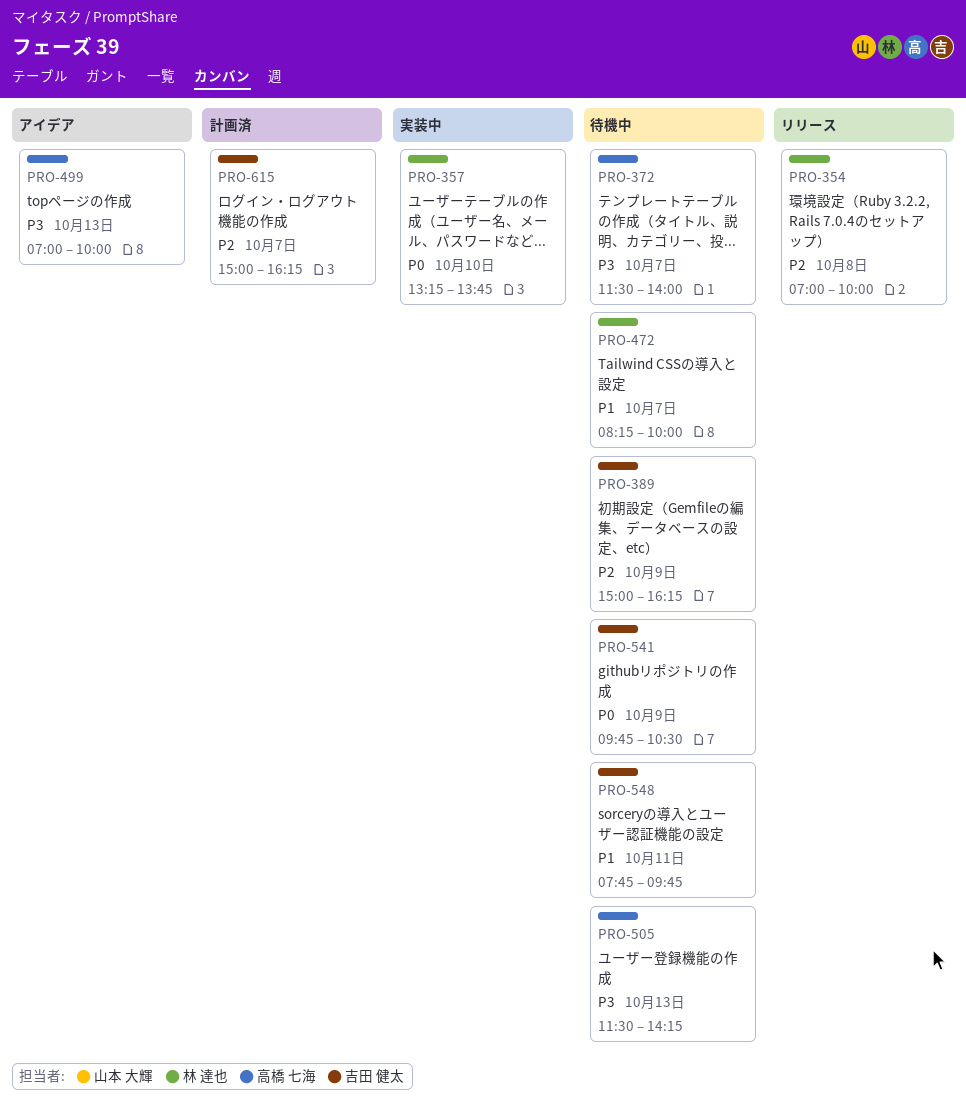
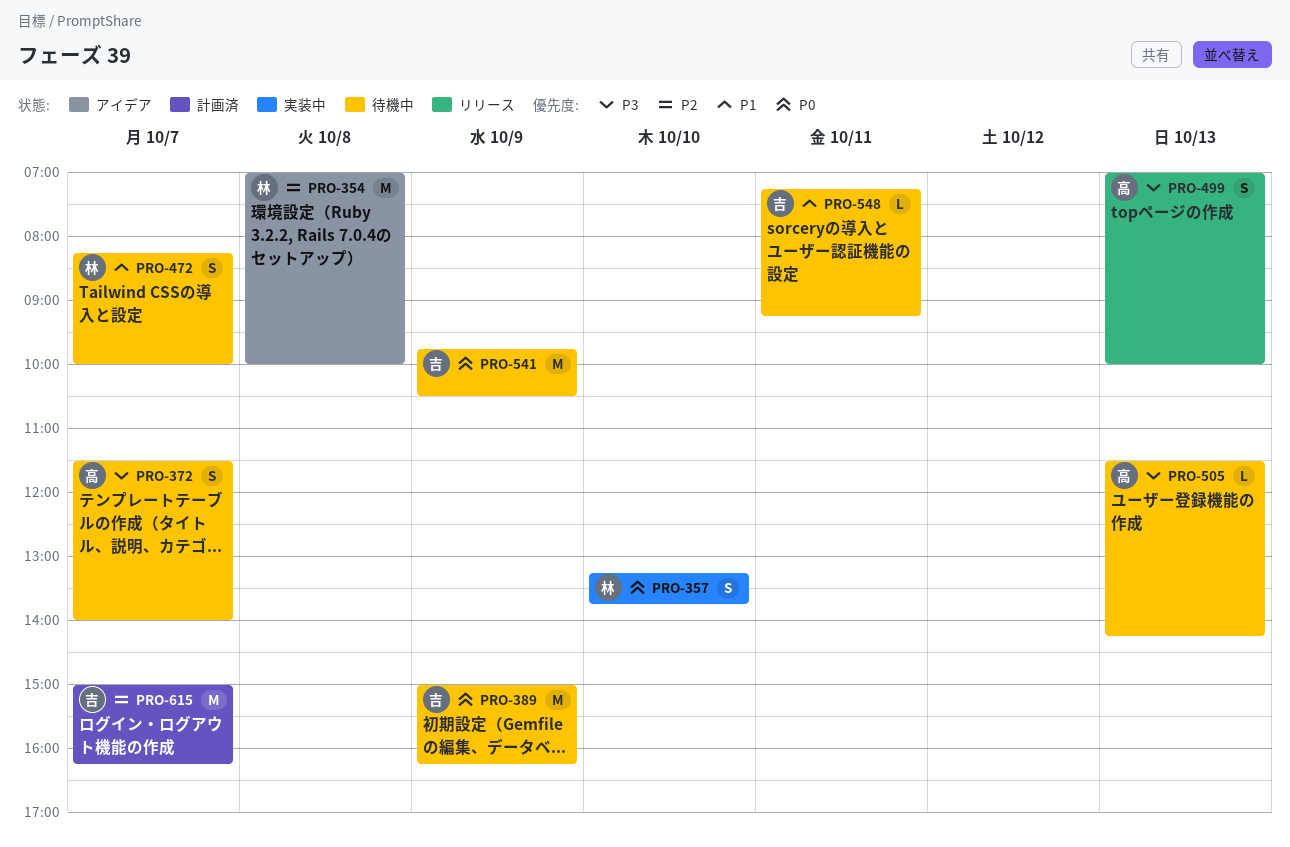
PRO-354, status: リリース -> アイデア
PRO-389, priority: P2 -> P0
PRO-499, status: アイデア -> リリース
PRO-548, begins: 07:45 -> 07:15
PRO-548, ends: 09:45 -> 09:15

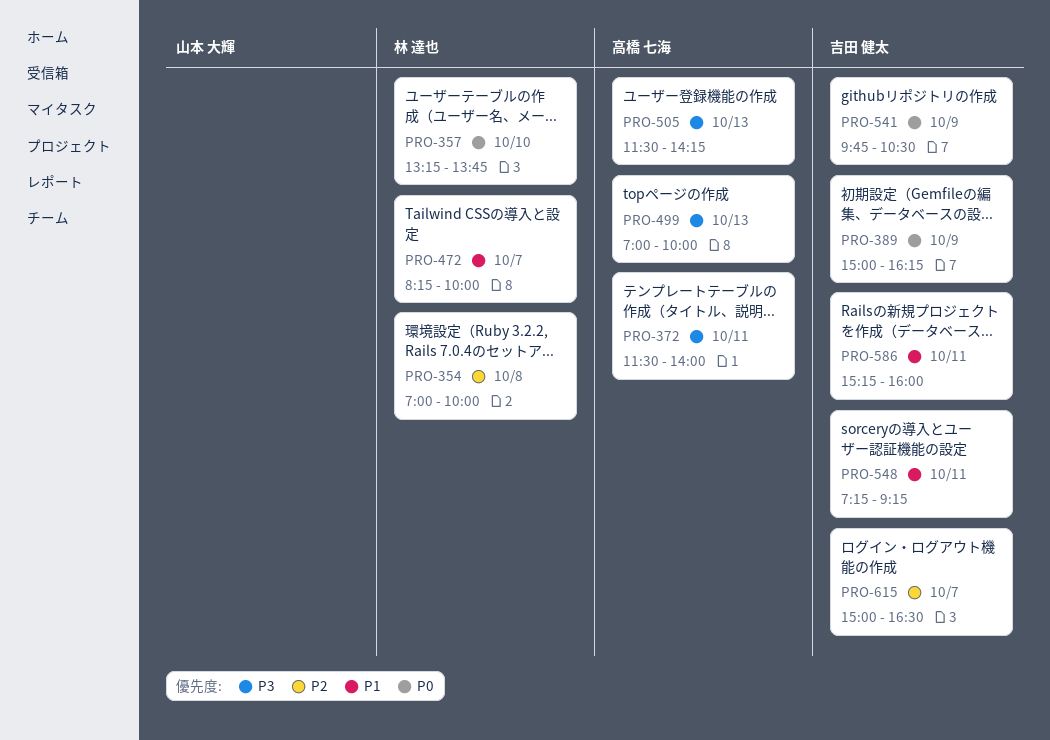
PRO-372, day: Oct 7 -> Oct 11
PRO-586: none -> present
PRO-615, ends: 16:15 -> 16:30

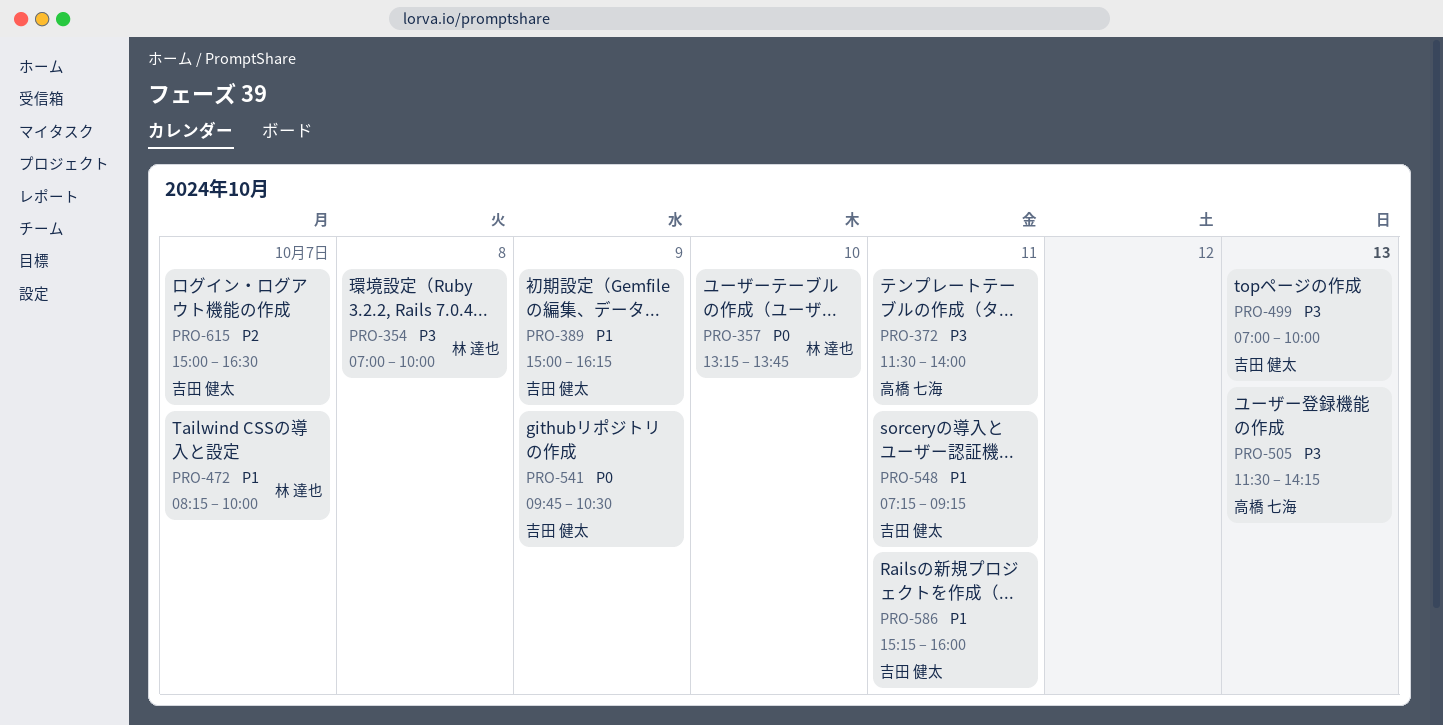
PRO-354, priority: P2 -> P3
PRO-389, priority: P0 -> P1
PRO-499, owner: 高橋 七海 -> 吉田 健太

